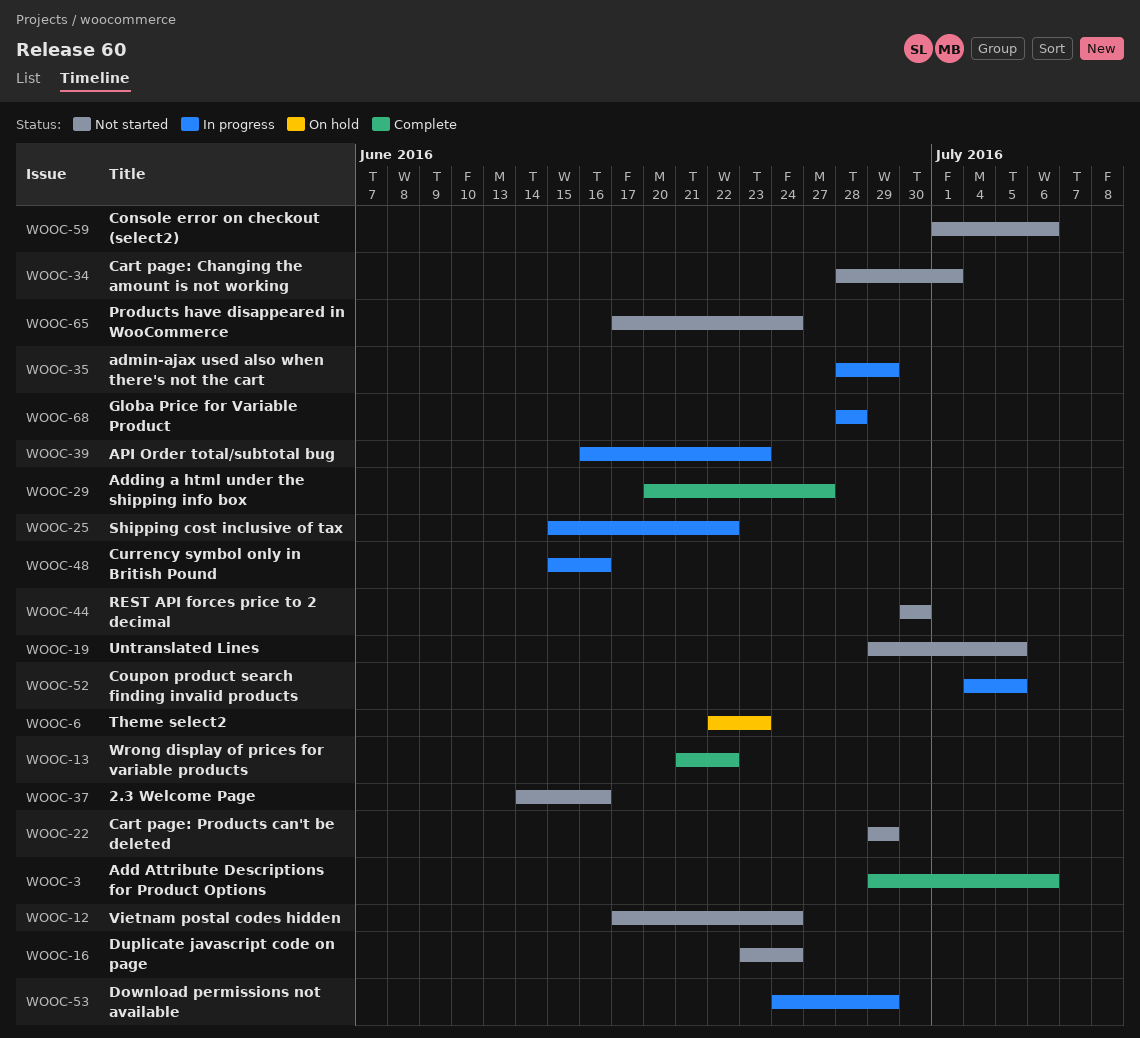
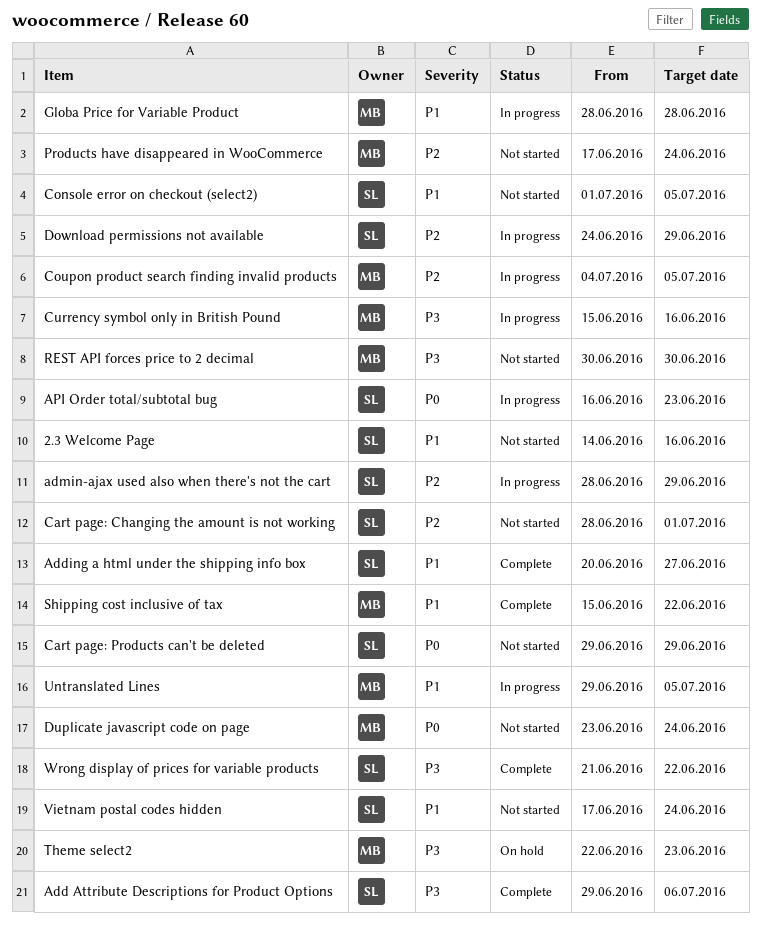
Console error on checkout (select2), due: Jul 6 -> Jul 5
Shipping cost inclusive of tax, status: In progress -> Complete
Untranslated Lines, status: Not started -> In progress

